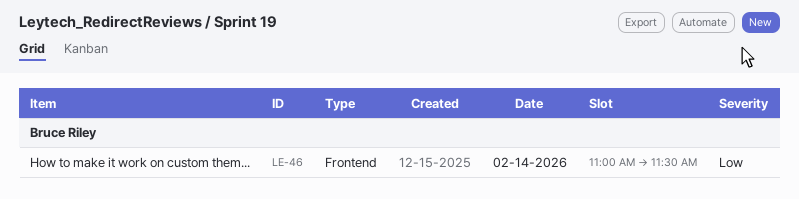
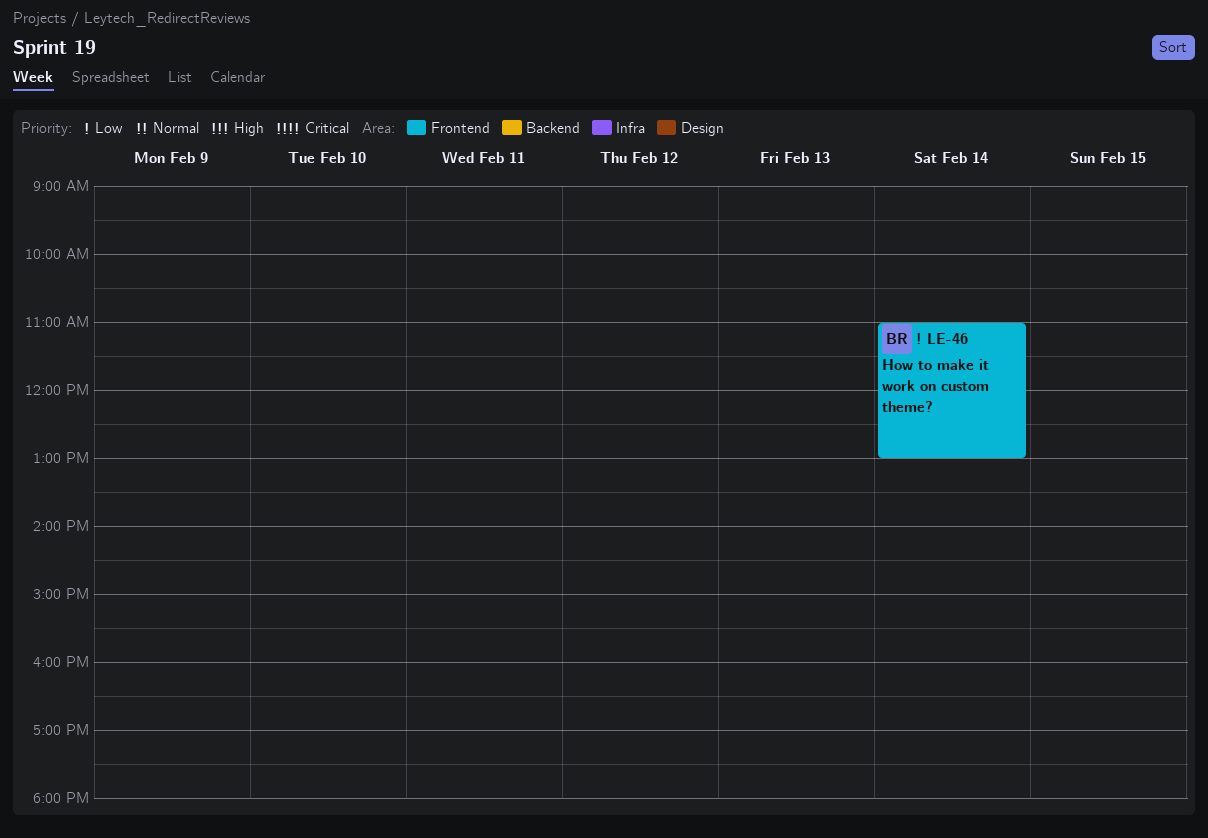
LE-46, ends: 11:30 -> 13:00

